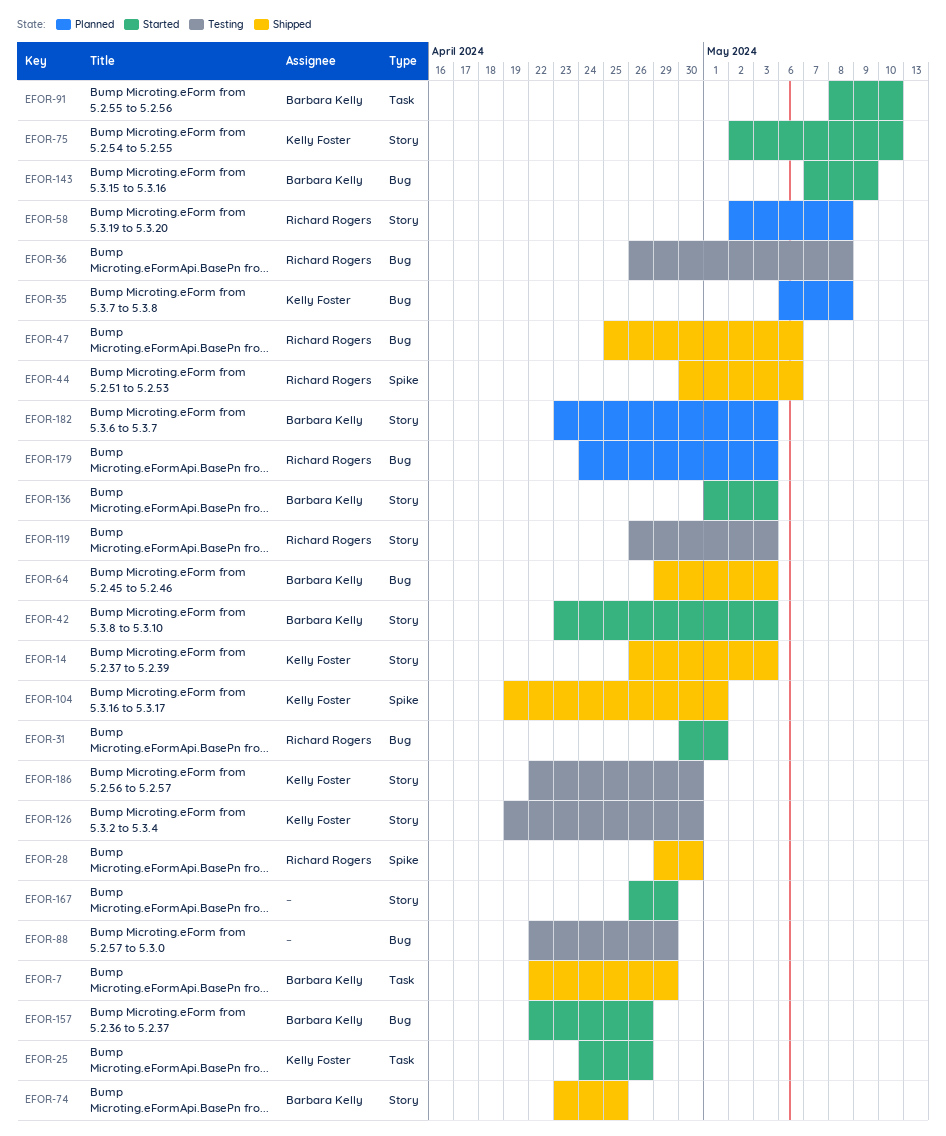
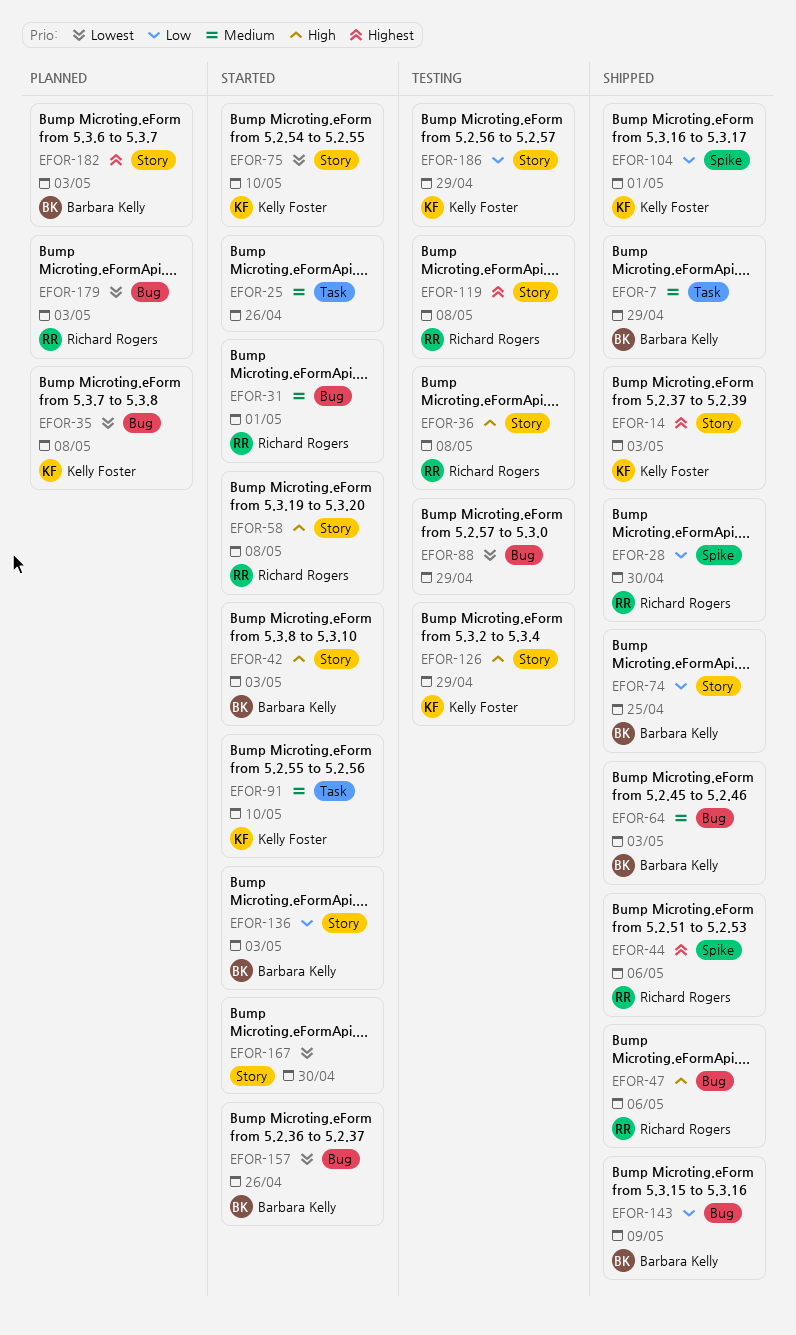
EFOR-25, owner: Kelly Foster -> none
EFOR-36, label: Bug -> Story
EFOR-58, status: Planned -> Started
EFOR-91, owner: Barbara Kelly -> Kelly Foster
EFOR-119, due: May 3 -> May 8
EFOR-126, due: Apr 30 -> Apr 29
EFOR-143, status: Started -> Shipped
EFOR-167, due: Apr 29 -> Apr 30
EFOR-186, due: Apr 30 -> Apr 29

